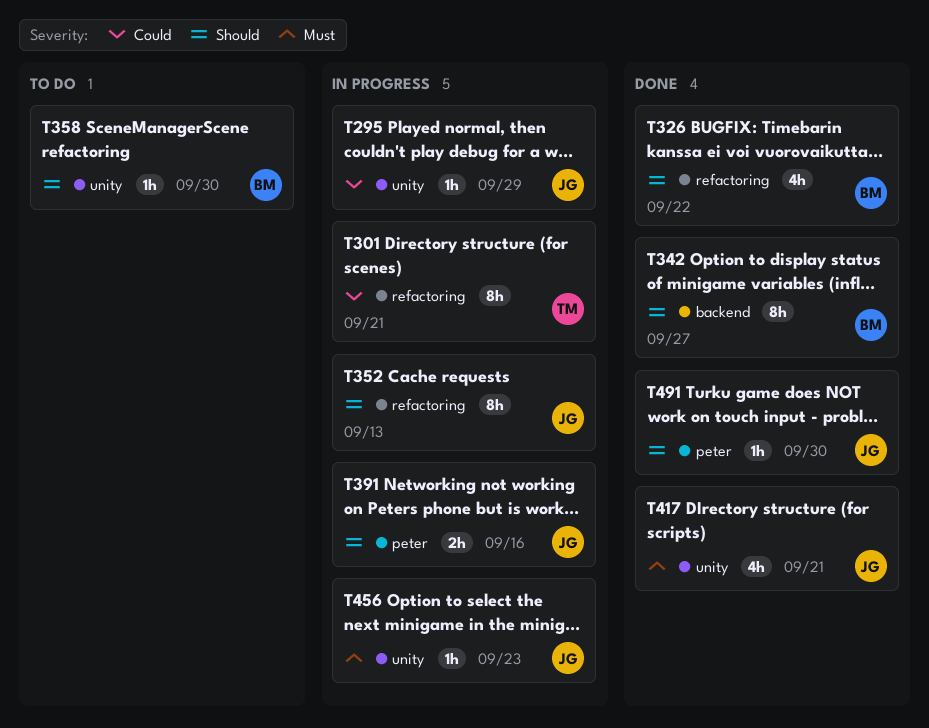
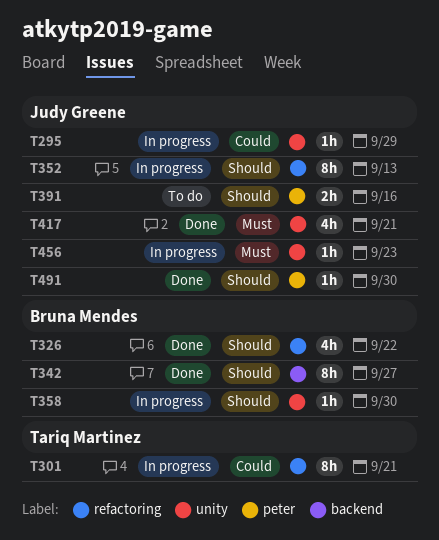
T358, status: To do -> In progress
T391, status: In progress -> To do

